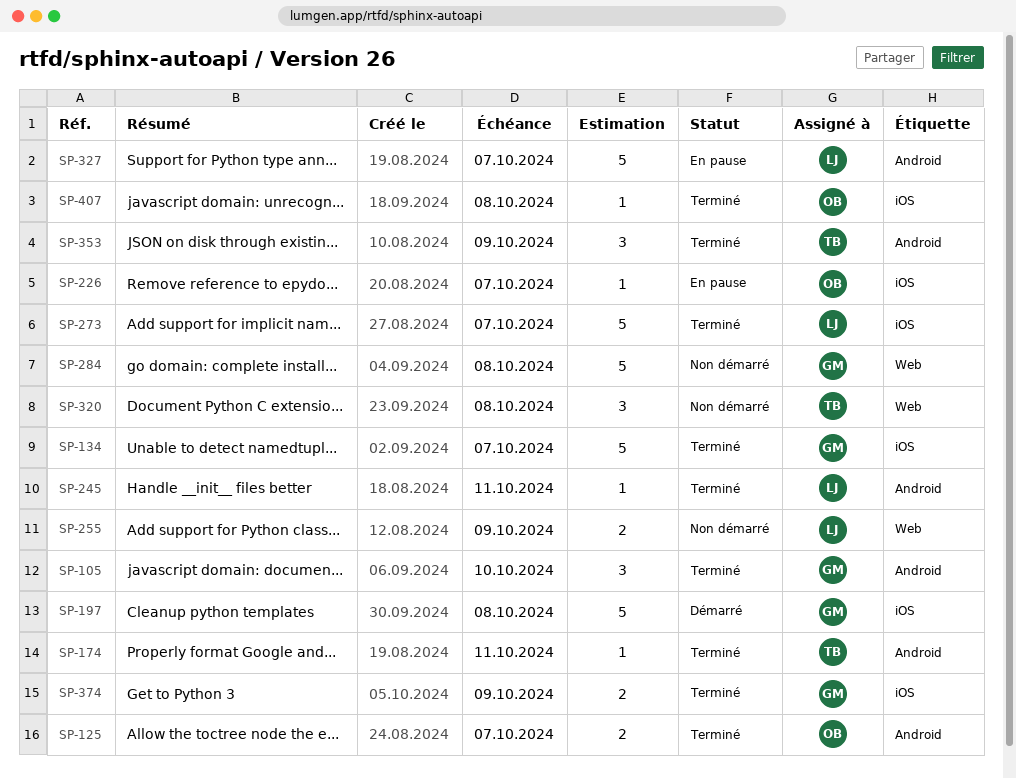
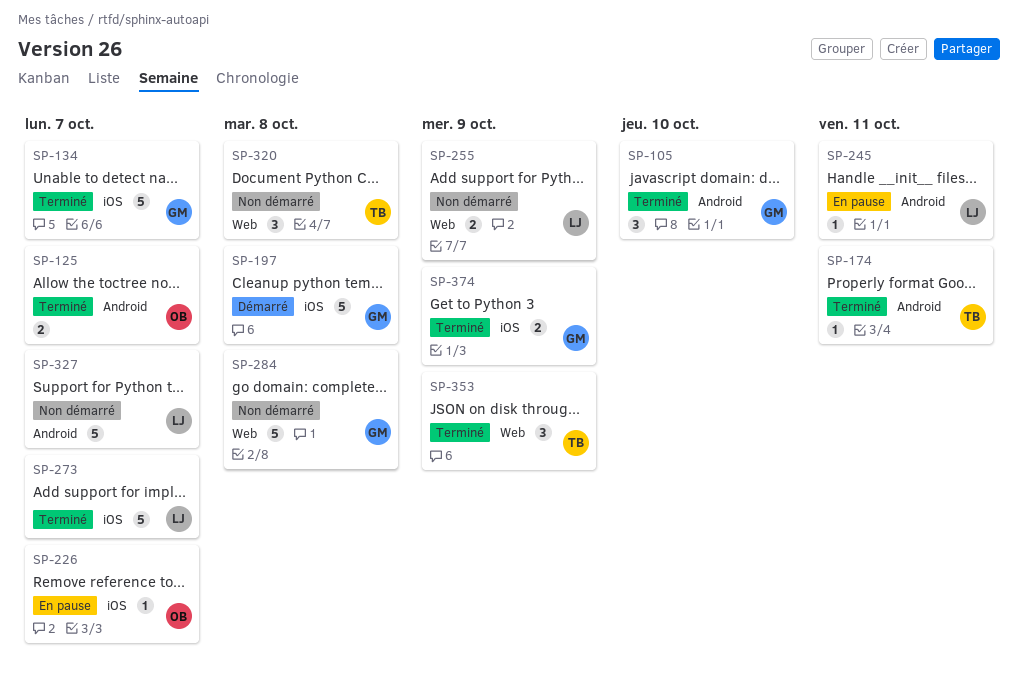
SP-245, status: Terminé -> En pause
SP-327, status: En pause -> Non démarré
SP-353, label: Android -> Web
SP-407: present -> none

